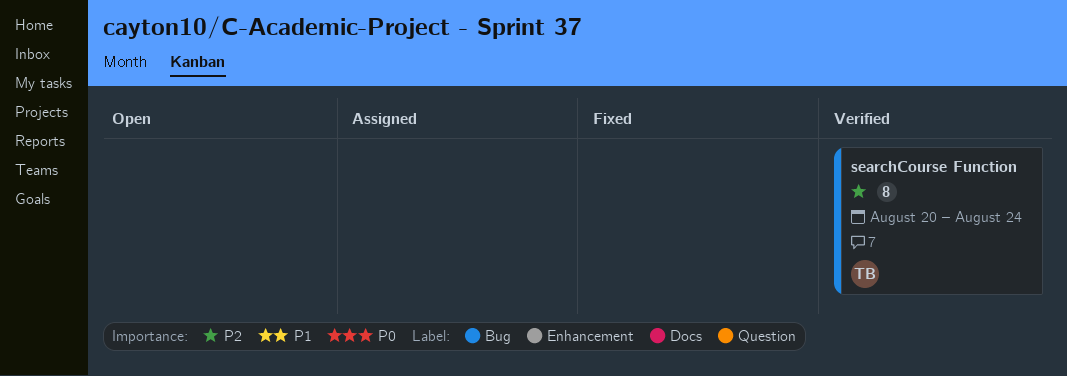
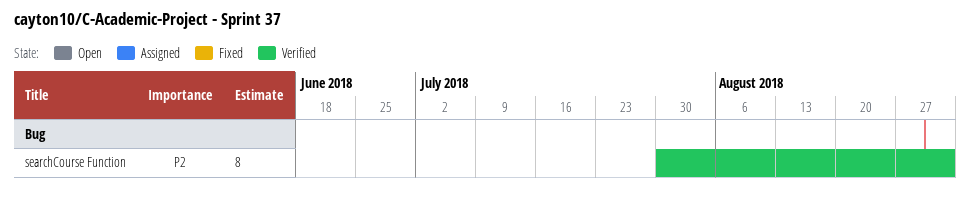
searchCourse Function, start: Aug 20 -> Jul 30
searchCourse Function, due: Aug 24 -> Aug 31

